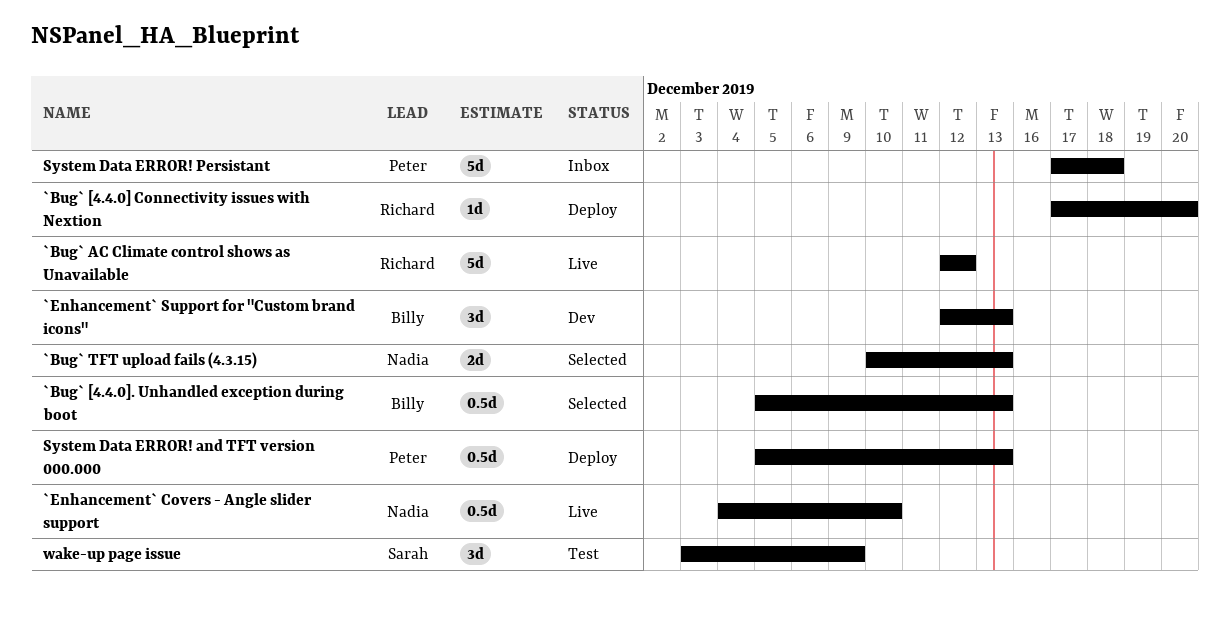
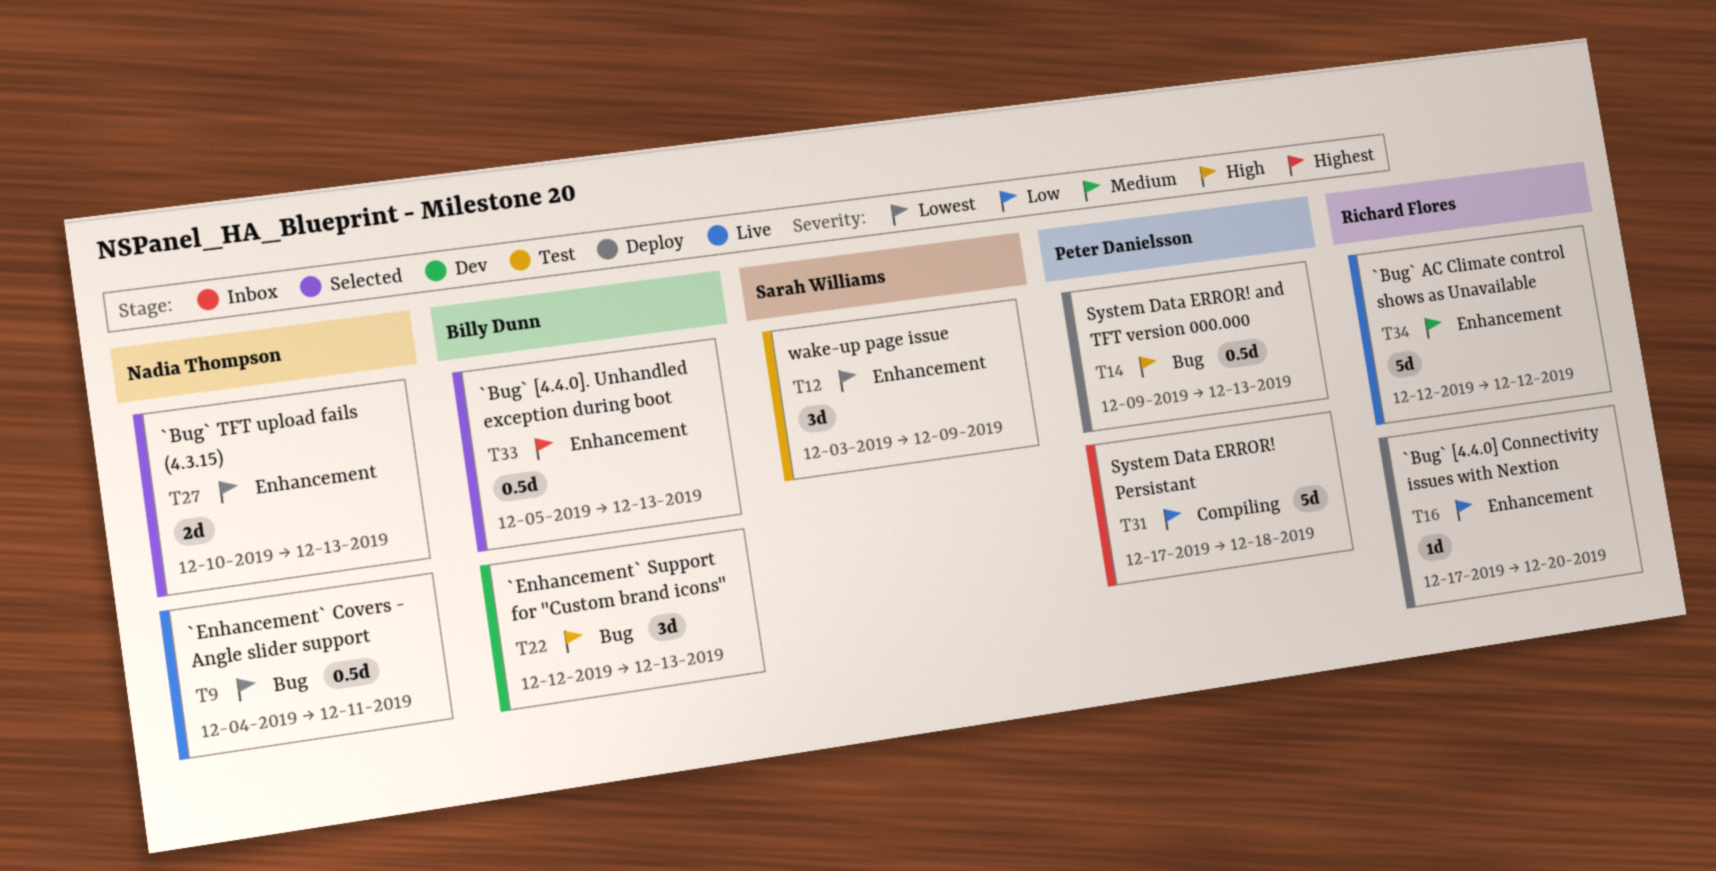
`Enhancement` Covers - Angle slider support, due: Dec 10 -> Dec 11
System Data ERROR! and TFT version 000.000, start: Dec 5 -> Dec 9

